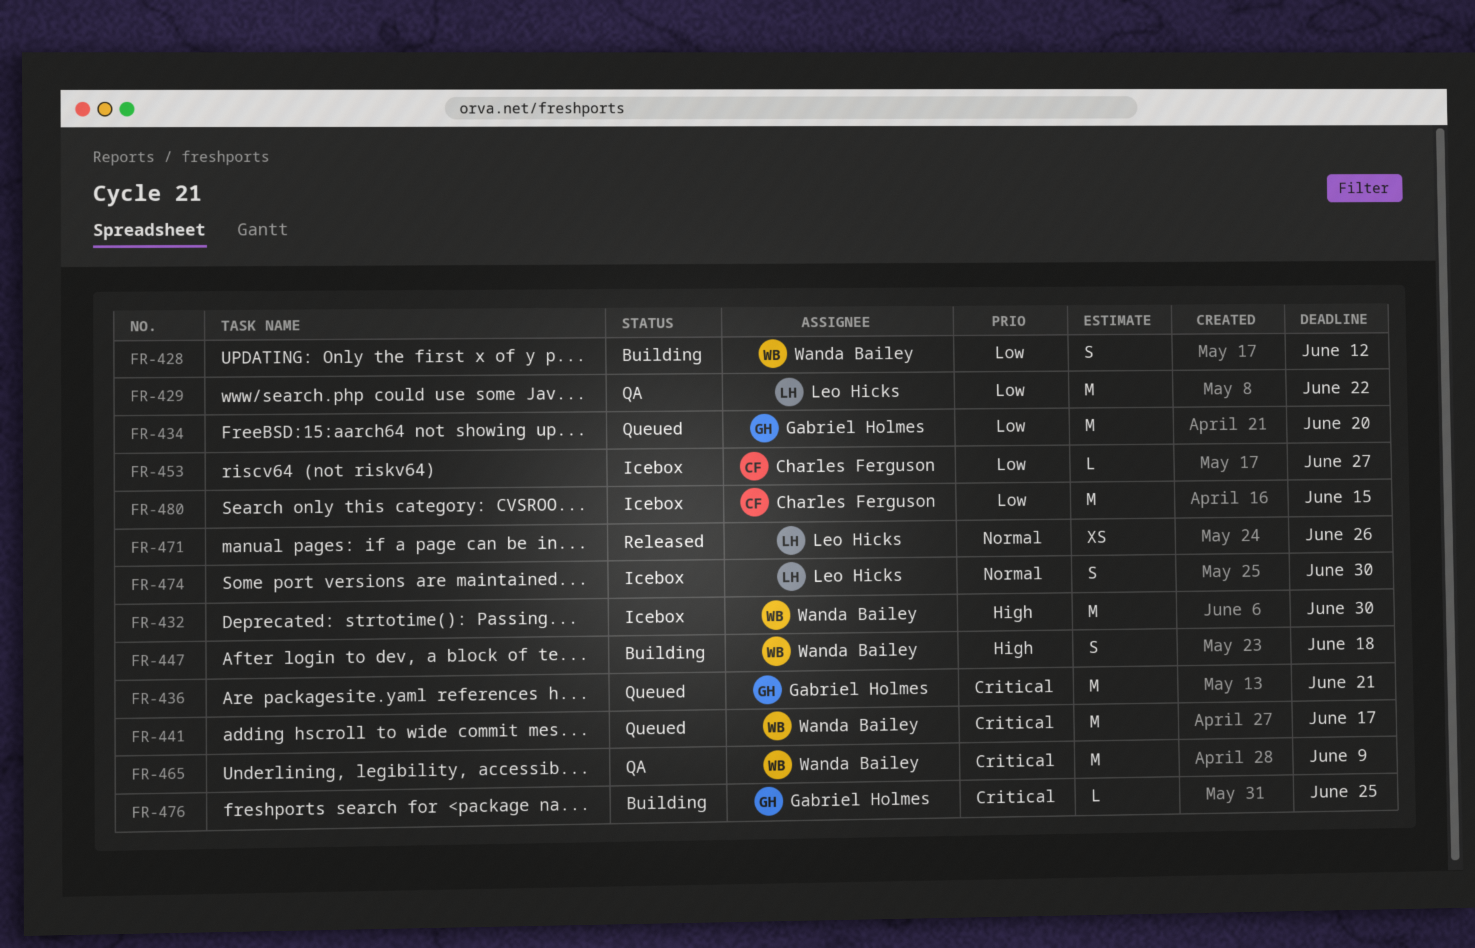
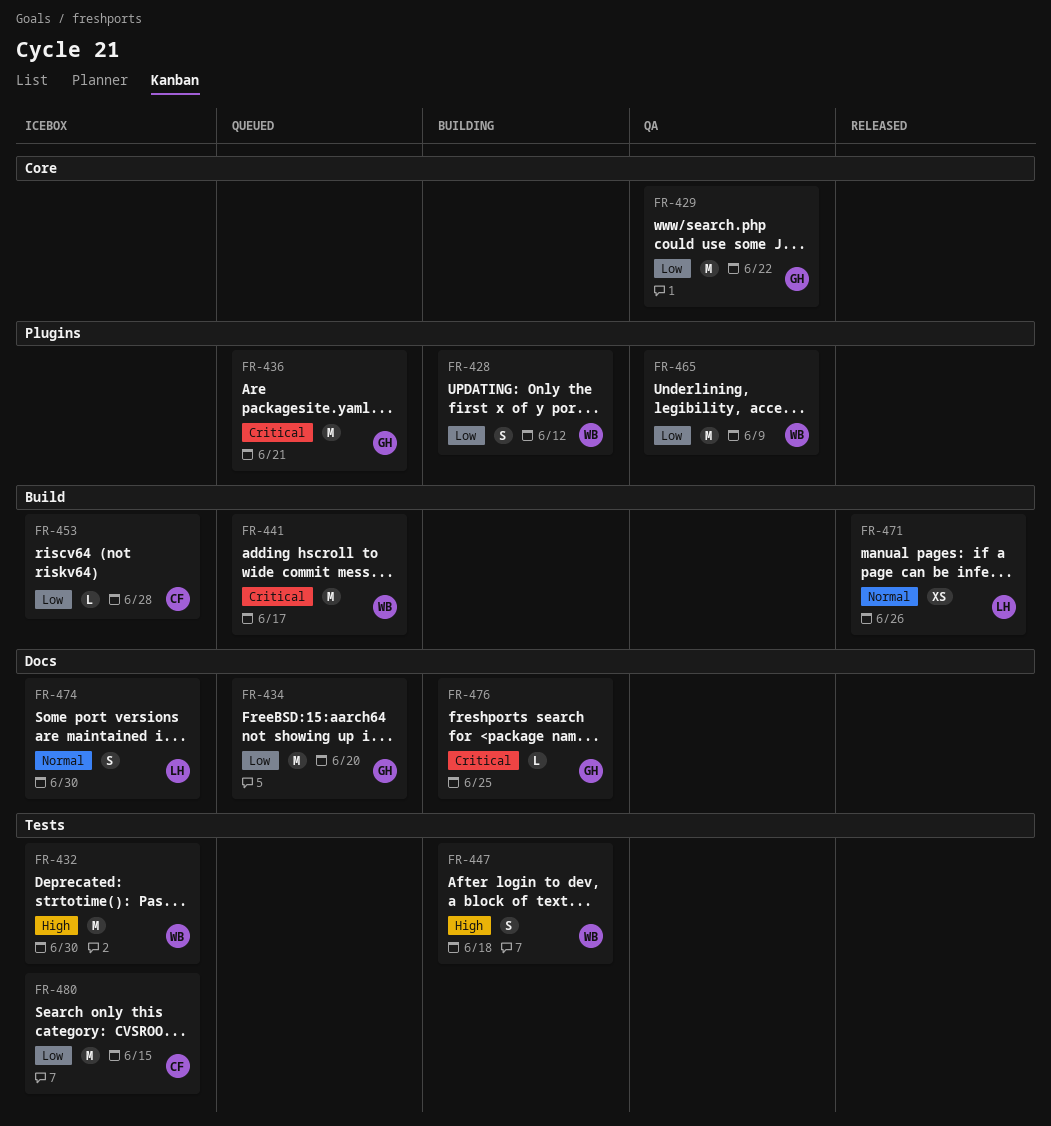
FR-429, owner: Leo Hicks -> Gabriel Holmes
FR-453, due: Jun 27 -> Jun 28
FR-465, priority: Critical -> Low

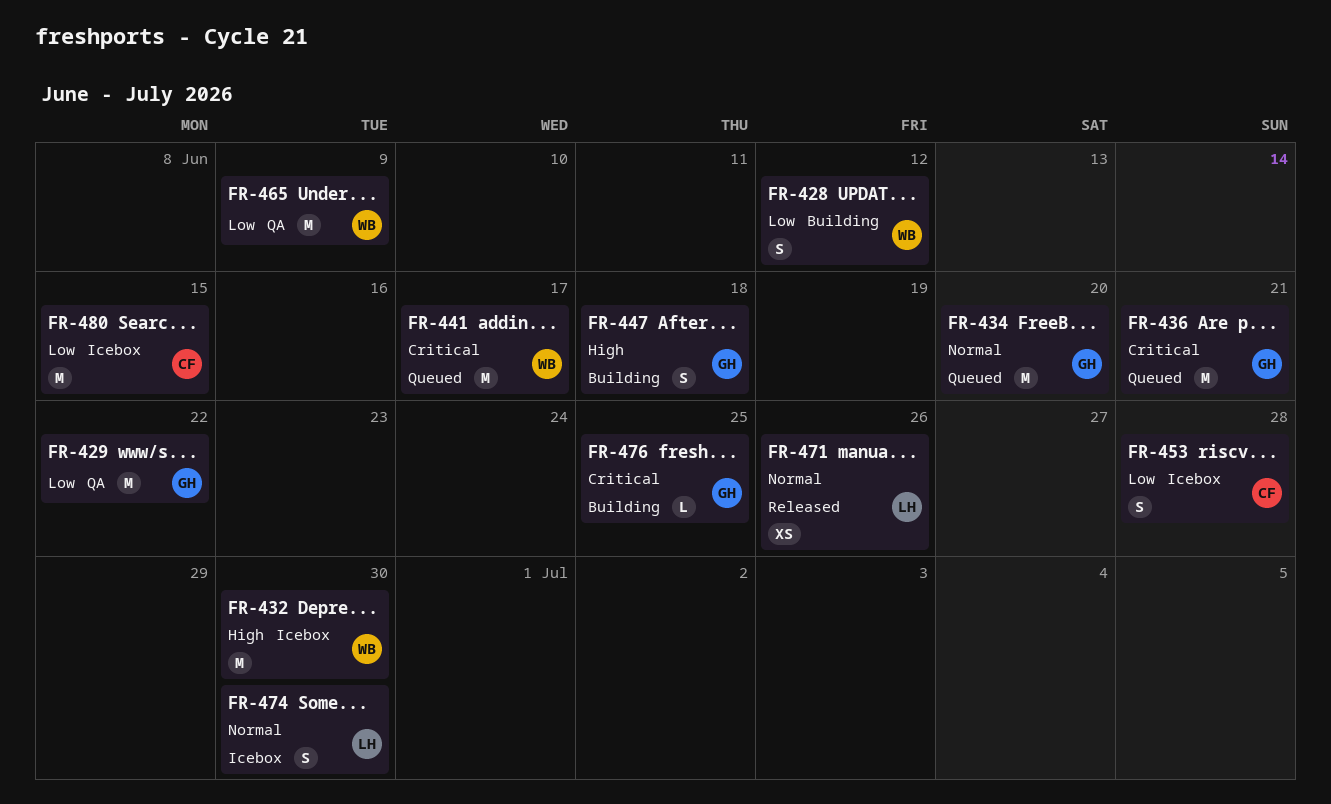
FR-434, priority: Low -> Normal
FR-447, owner: WB -> GH
FR-453, estimate: L -> S

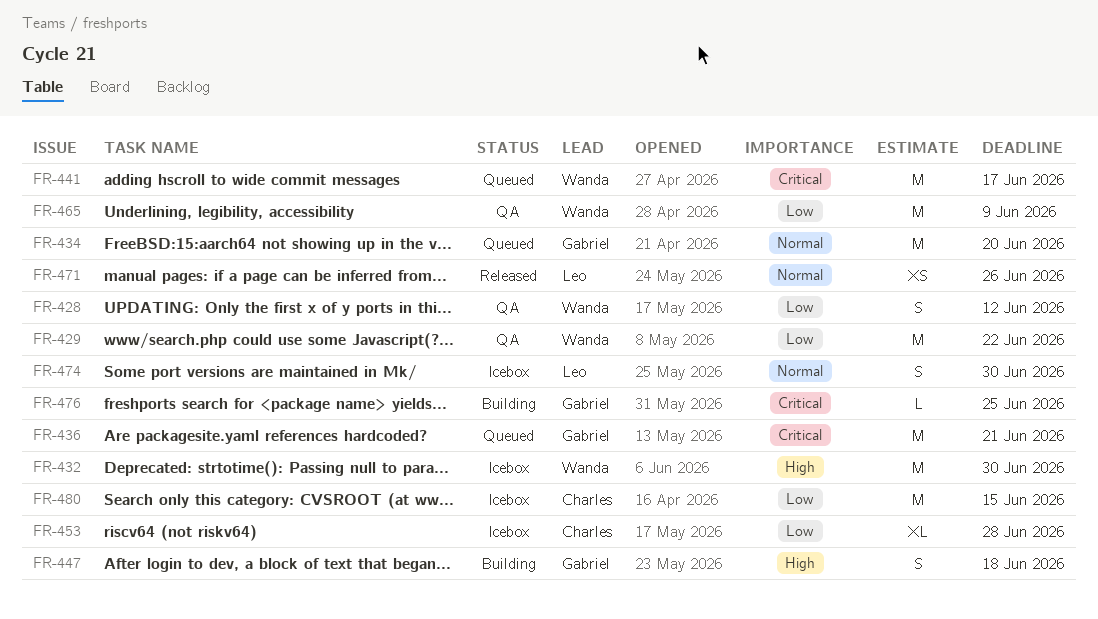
FR-428, status: Building -> QA
FR-429, owner: Gabriel -> Wanda
FR-453, estimate: S -> XL

